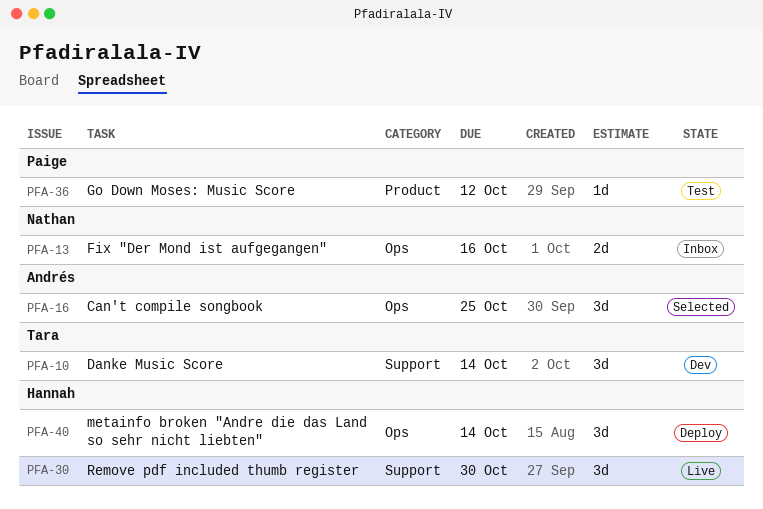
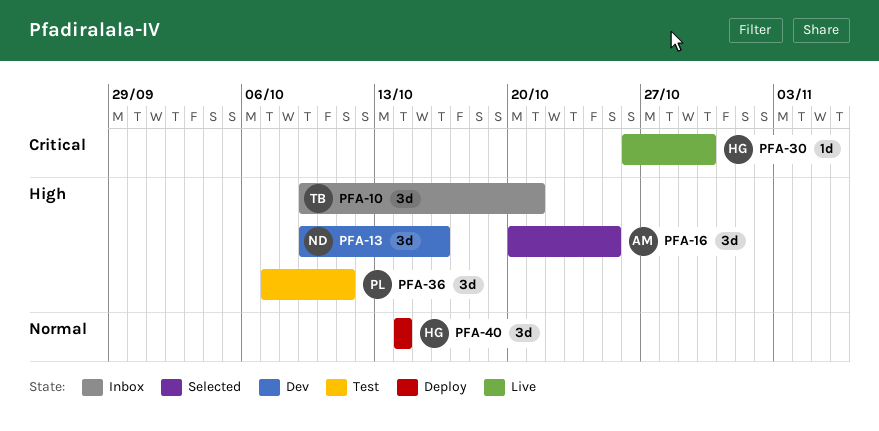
PFA-10, status: Dev -> Inbox
PFA-10, due: Oct 14 -> Oct 21
PFA-13, status: Inbox -> Dev
PFA-13, estimate: 2d -> 3d
PFA-30, estimate: 3d -> 1d
PFA-36, estimate: 1d -> 3d
PFA-36, due: Oct 12 -> Oct 11

